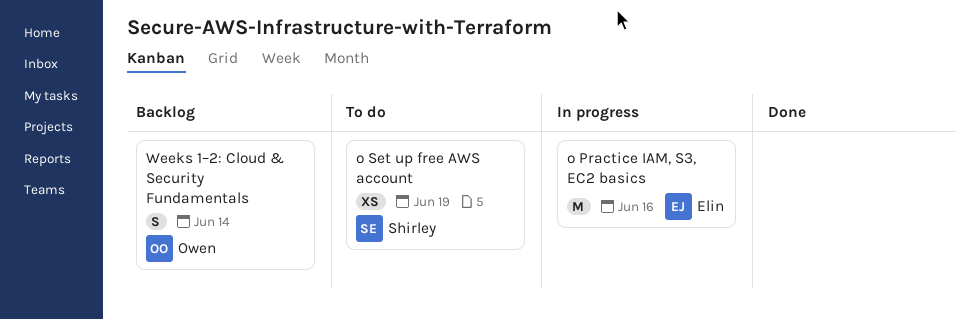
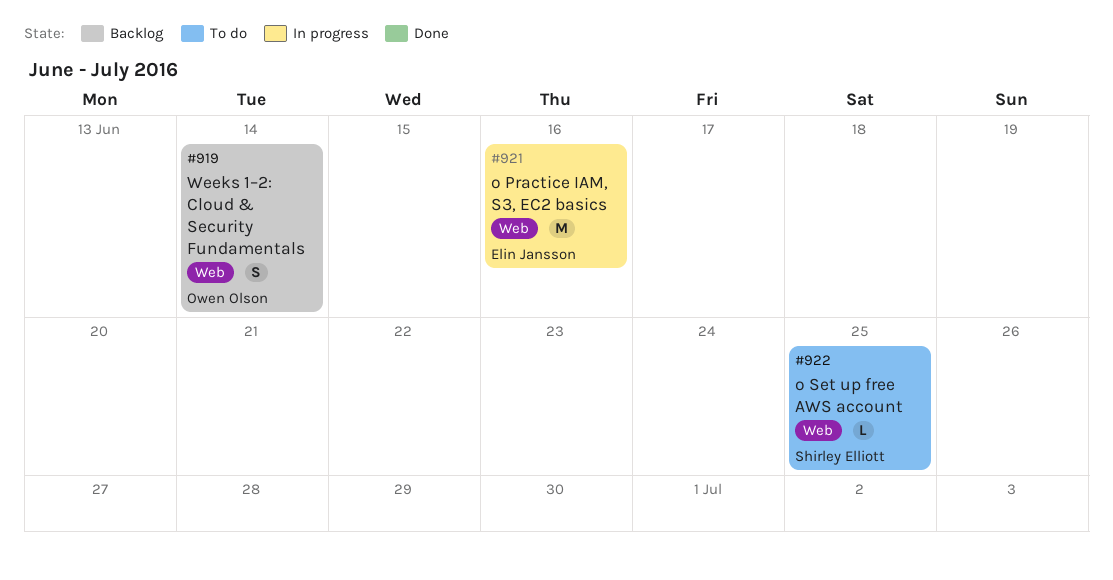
o Set up free AWS account, estimate: XS -> L
o Set up free AWS account, due: Jun 19 -> Jun 25

